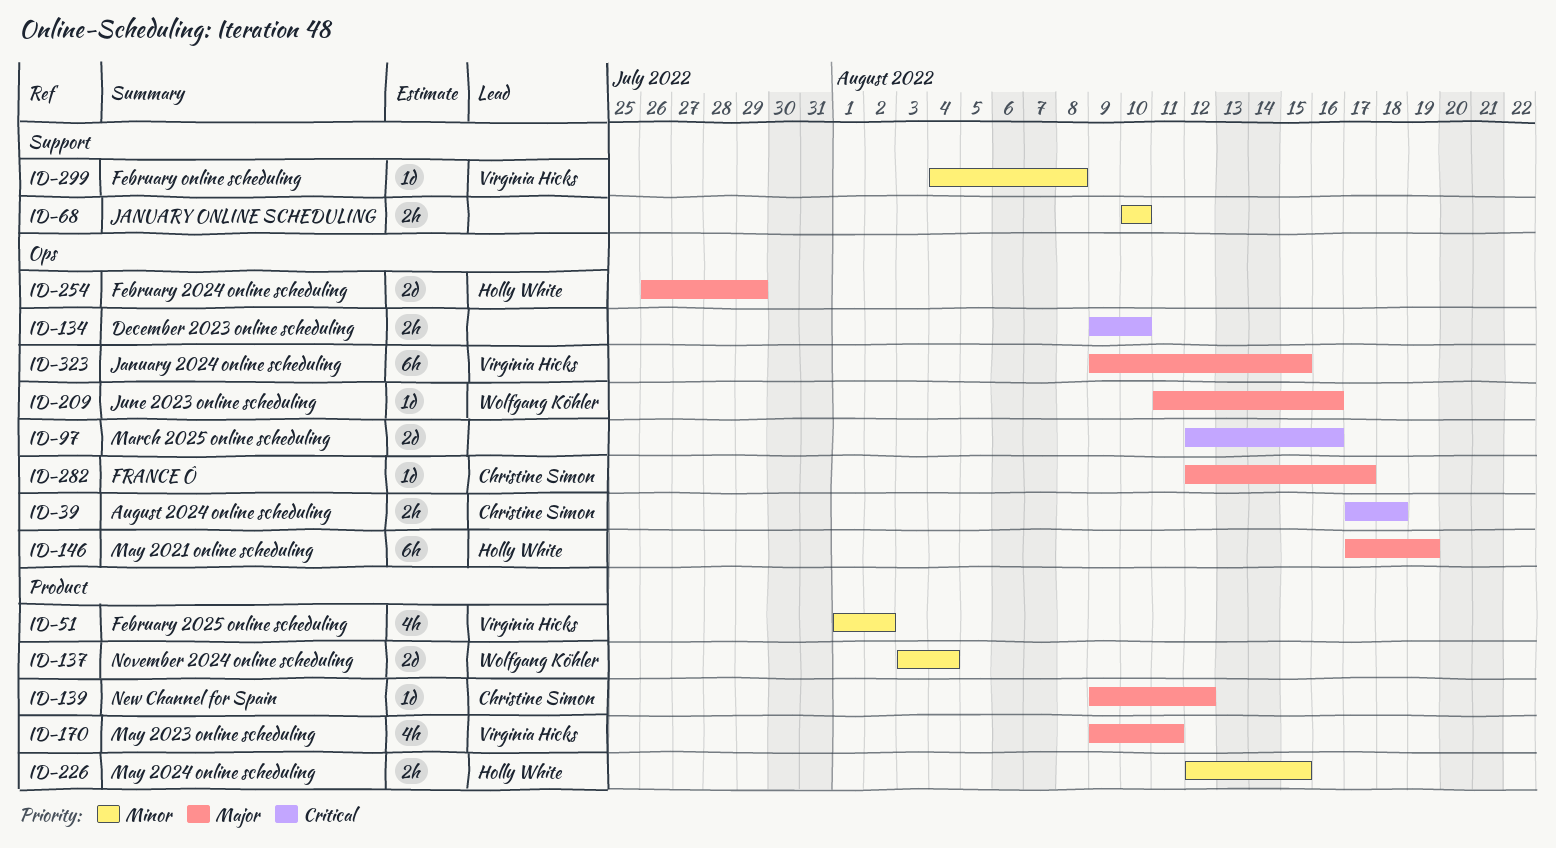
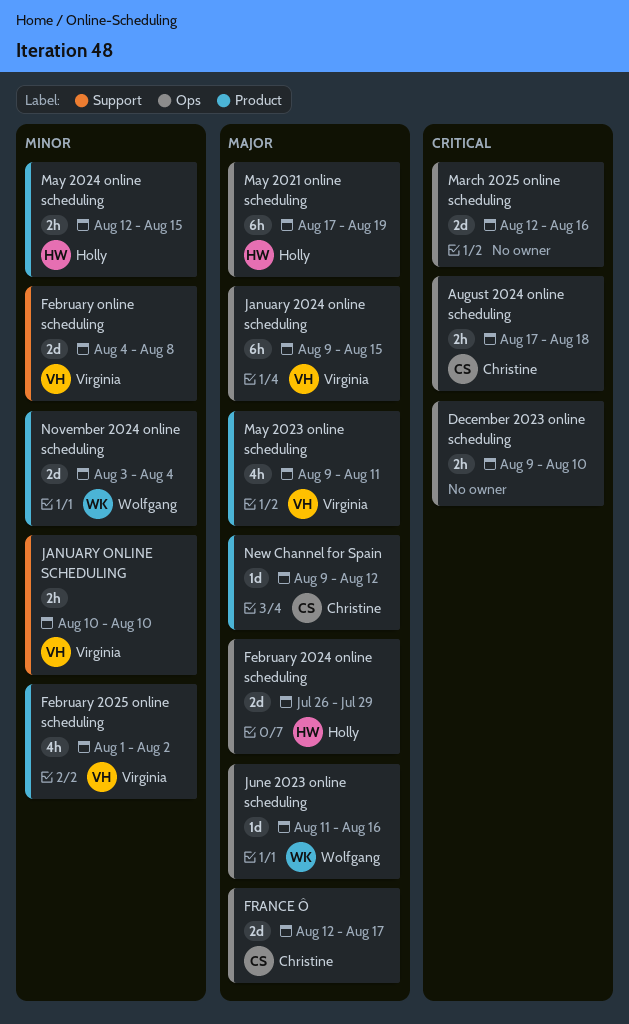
February online scheduling, estimate: 1d -> 2d
FRANCE Ô, estimate: 1d -> 2d
JANUARY ONLINE SCHEDULING, owner: none -> Virginia Hicks

